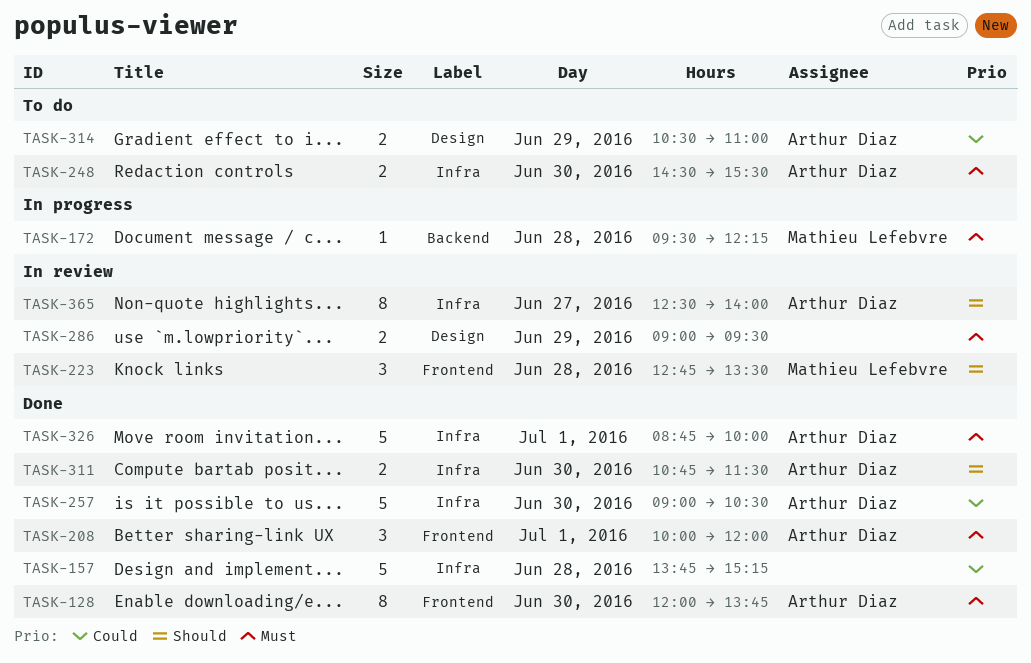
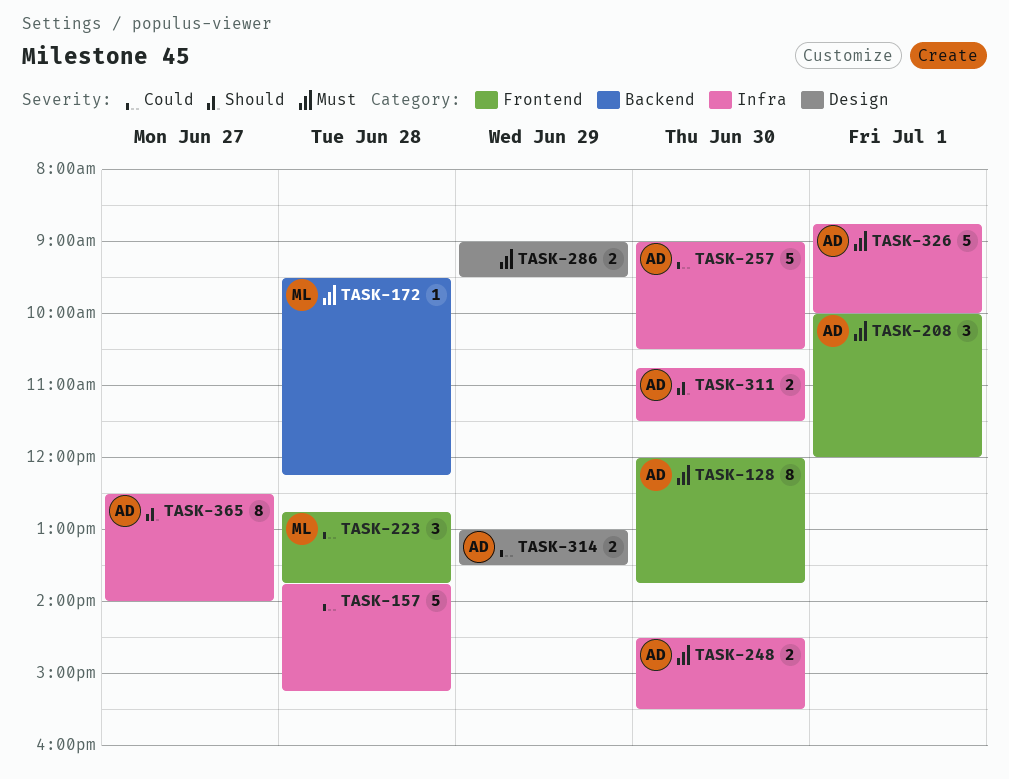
TASK-223, priority: Should -> Could
TASK-223, ends: 13:30 -> 13:45
TASK-314, begins: 10:30 -> 13:00
TASK-314, ends: 11:00 -> 13:30

